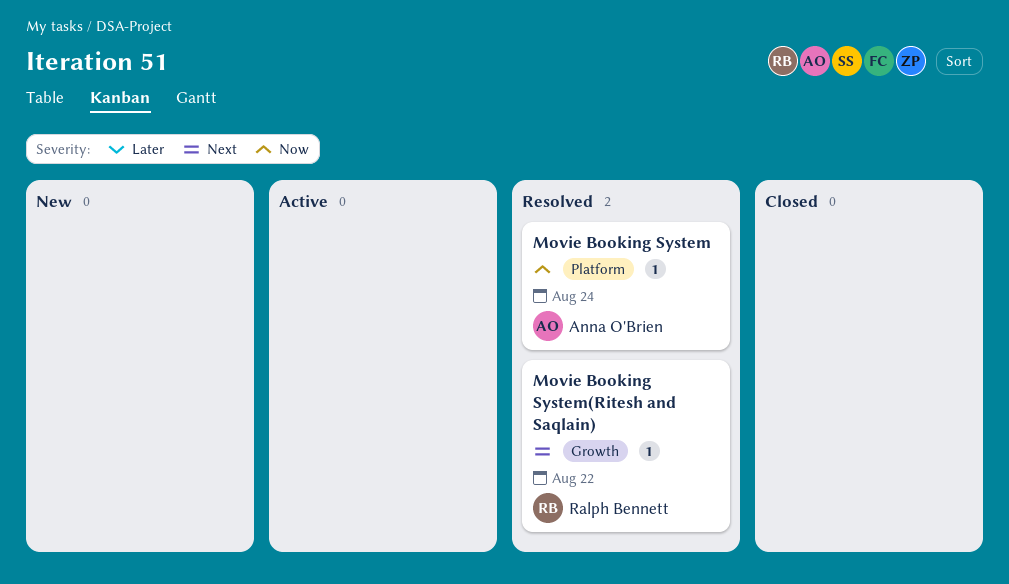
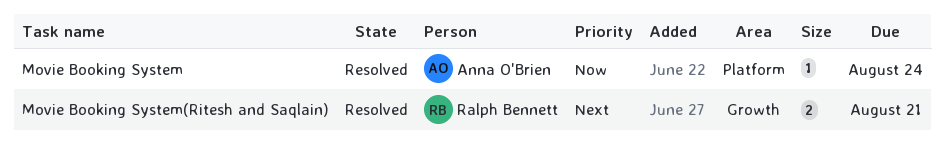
Movie Booking System(Ritesh and Saqlain), estimate: 1 -> 2
Movie Booking System(Ritesh and Saqlain), due: Aug 22 -> Aug 21

